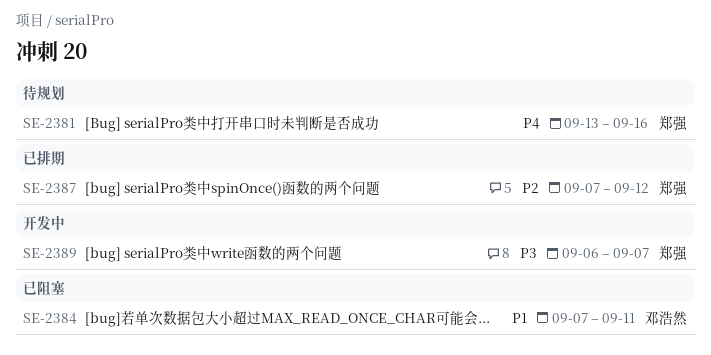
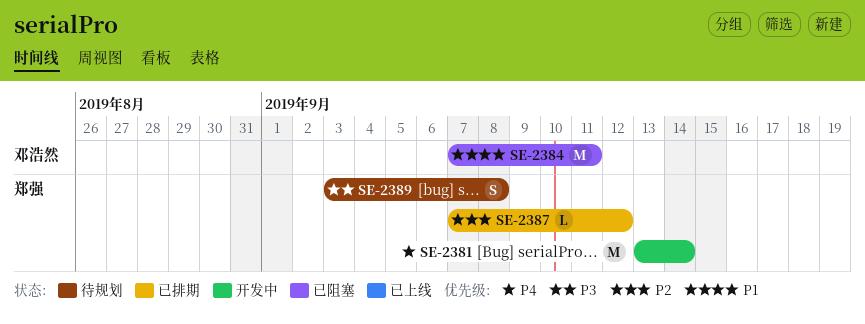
SE-2381, status: 待规划 -> 开发中
SE-2381, due: Sep 16 -> Sep 14
SE-2389, status: 开发中 -> 待规划
SE-2389, start: Sep 6 -> Sep 3
SE-2389, due: Sep 7 -> Sep 8

